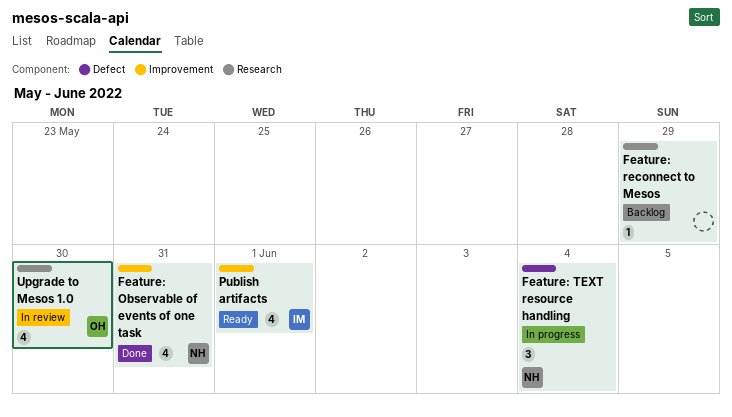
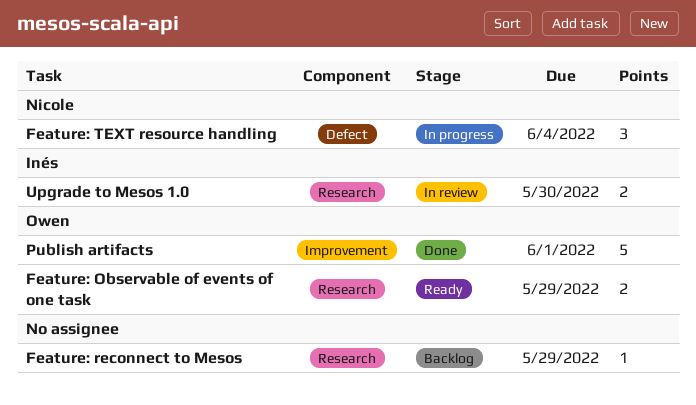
Feature: Observable of events of one task, status: Done -> Ready
Feature: Observable of events of one task, owner: Nicole -> Owen
Feature: Observable of events of one task, label: Improvement -> Research
Feature: Observable of events of one task, estimate: 4 -> 2
Feature: Observable of events of one task, due: May 31 -> May 29
Publish artifacts, status: Ready -> Done
Publish artifacts, owner: Inés -> Owen
Publish artifacts, estimate: 4 -> 5
Upgrade to Mesos 1.0, owner: Owen -> Inés
Upgrade to Mesos 1.0, estimate: 4 -> 2

